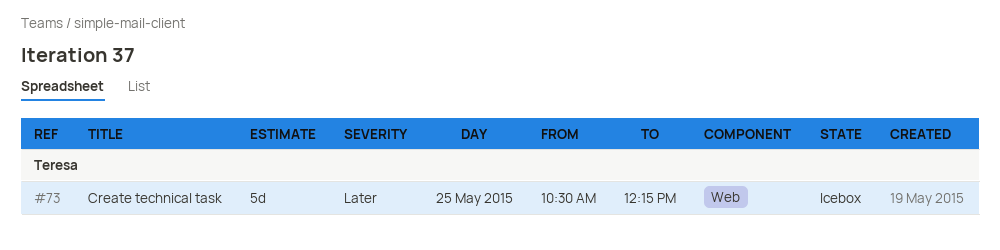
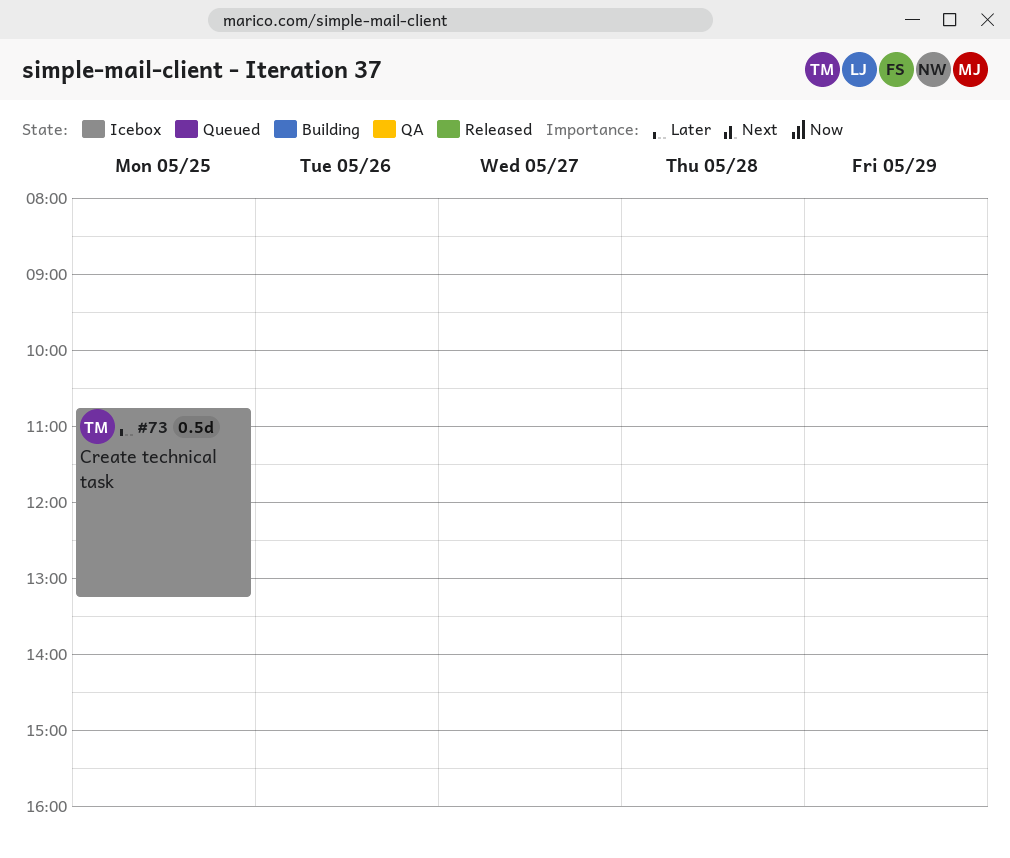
#73, estimate: 5d -> 0.5d
#73, begins: 10:30 -> 10:45
#73, ends: 12:15 -> 13:15

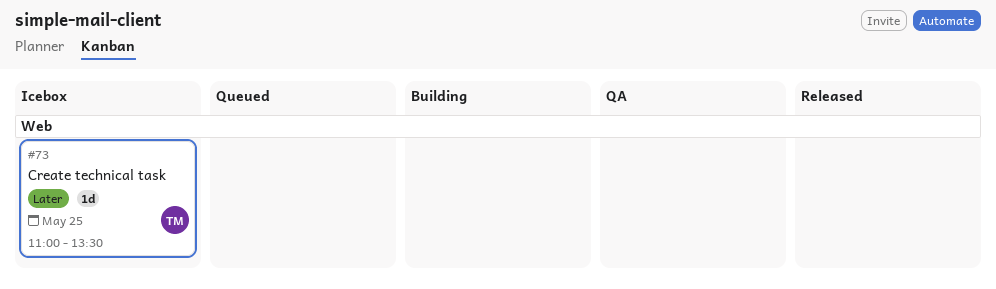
#73, estimate: 0.5d -> 1d
#73, begins: 10:45 -> 11:00
#73, ends: 13:15 -> 13:30

